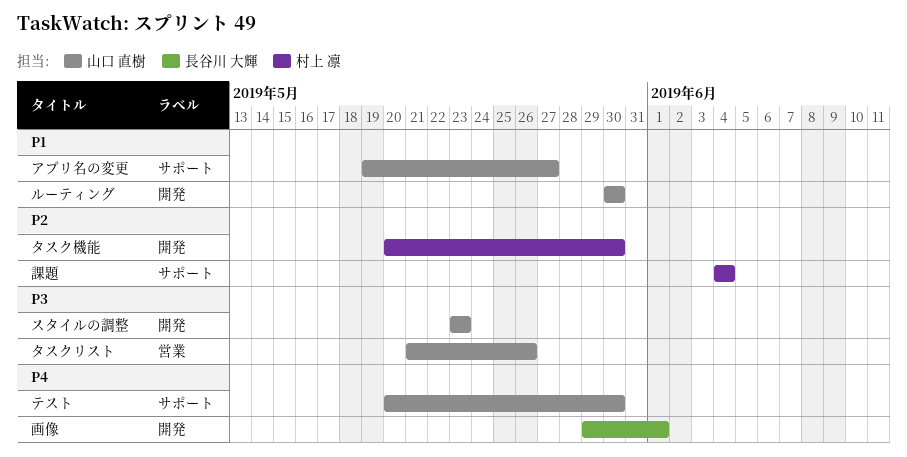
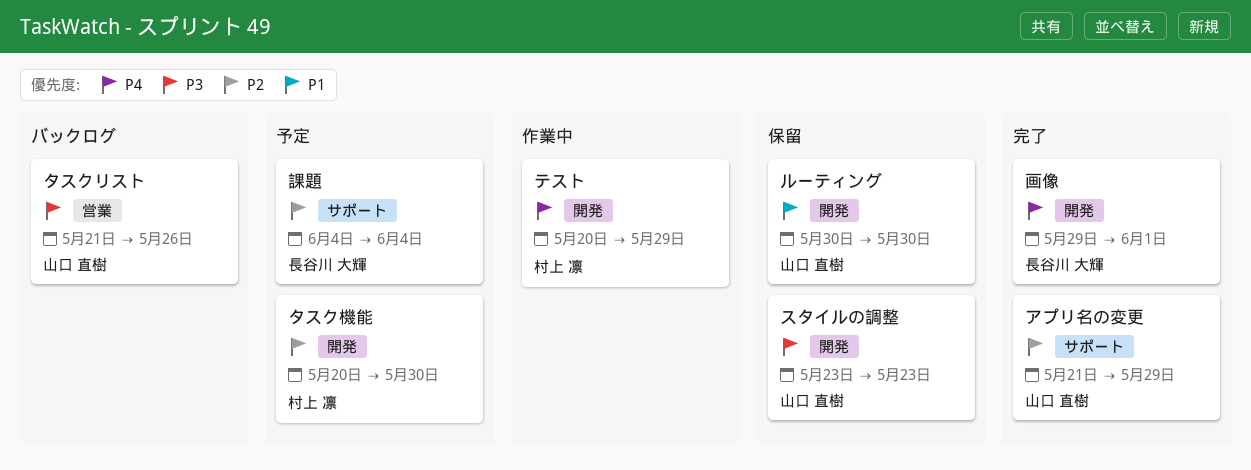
アプリ名の変更, priority: P1 -> P2
アプリ名の変更, start: May 19 -> May 21
アプリ名の変更, due: May 27 -> May 29
テスト, owner: 山口 直樹 -> 村上 凛
テスト, label: サポート -> 開発
テスト, due: May 30 -> May 29
課題, owner: 村上 凛 -> 長谷川 大輝

